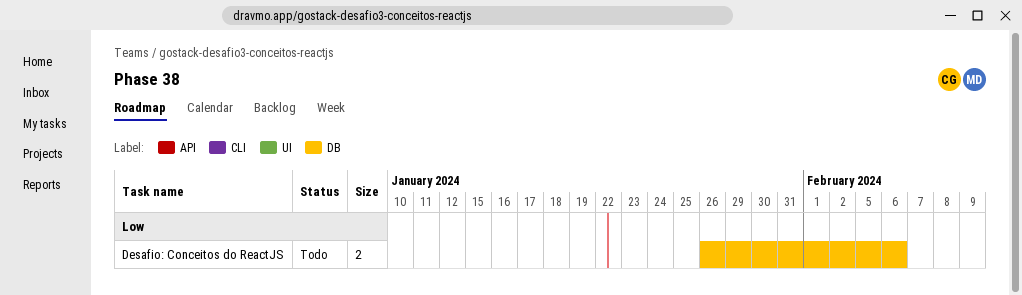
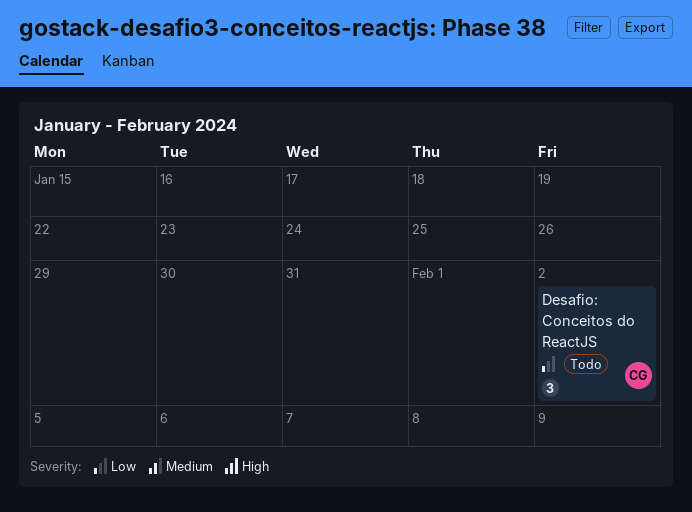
Desafio: Conceitos do ReactJS, estimate: 2 -> 3
Desafio: Conceitos do ReactJS, due: Feb 6 -> Feb 2

